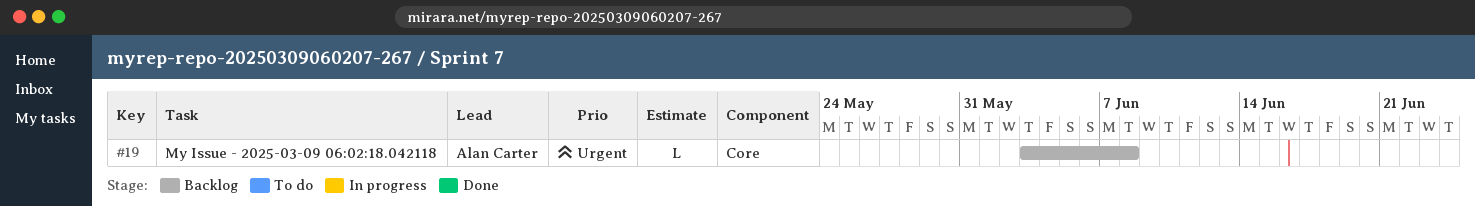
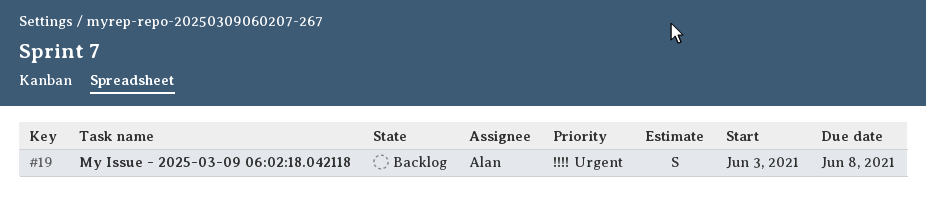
#19, estimate: L -> S

